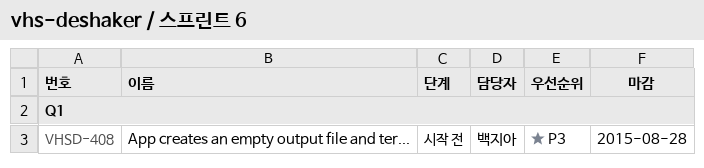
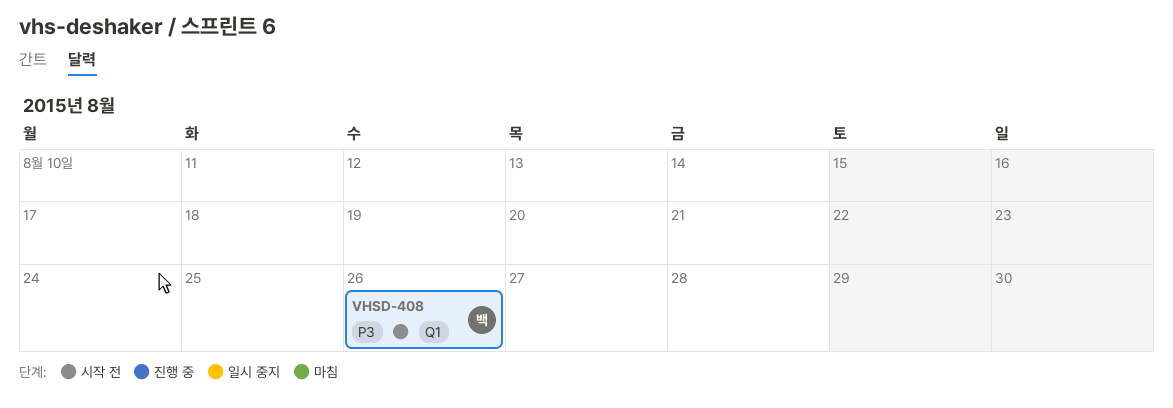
VHSD-408, due: Aug 28 -> Aug 26

